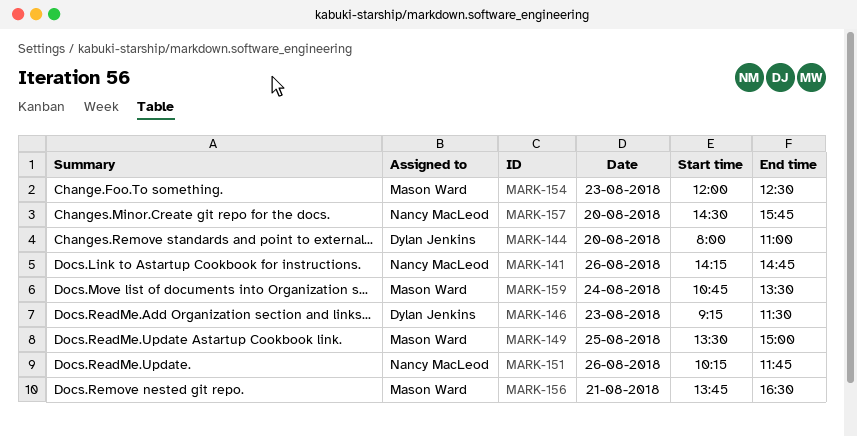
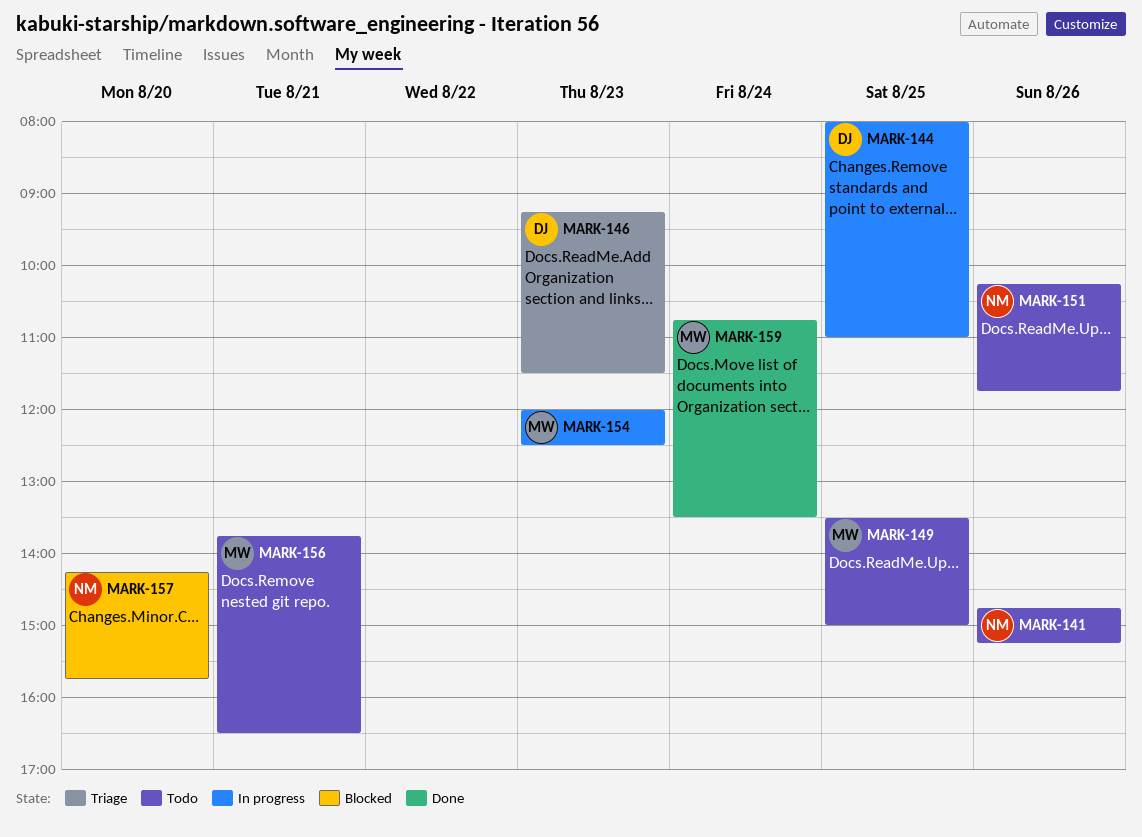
MARK-141, begins: 14:15 -> 14:45
MARK-141, ends: 14:45 -> 15:15
MARK-144, day: Aug 20 -> Aug 25
MARK-157, begins: 14:30 -> 14:15

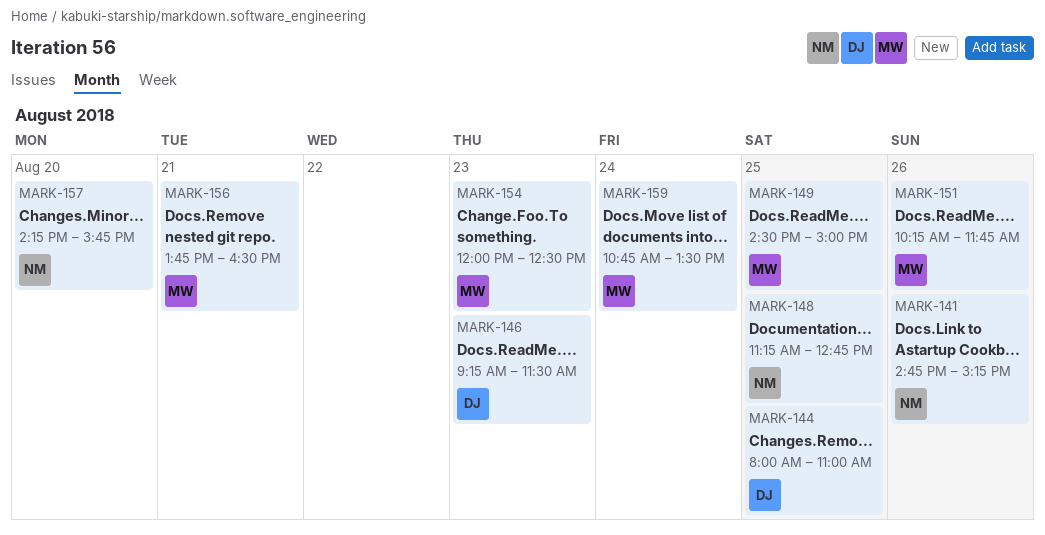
MARK-148: none -> present
MARK-149, begins: 13:30 -> 14:30
MARK-151, owner: NM -> MW

